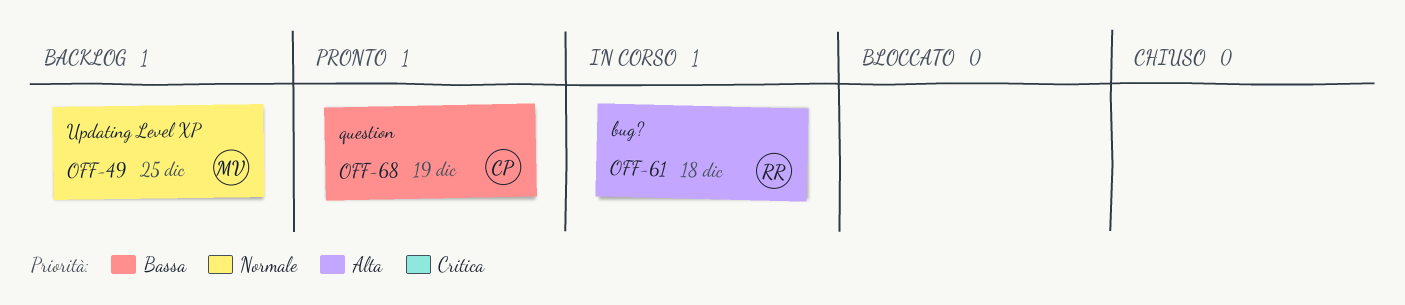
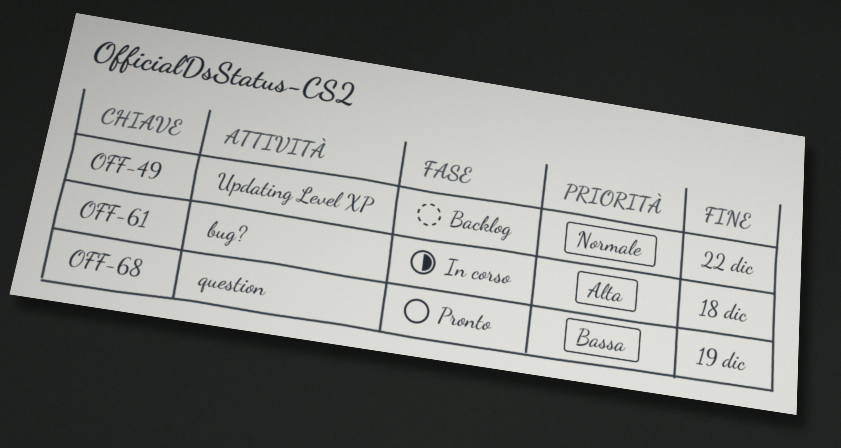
OFF-49, due: Dec 25 -> Dec 22

